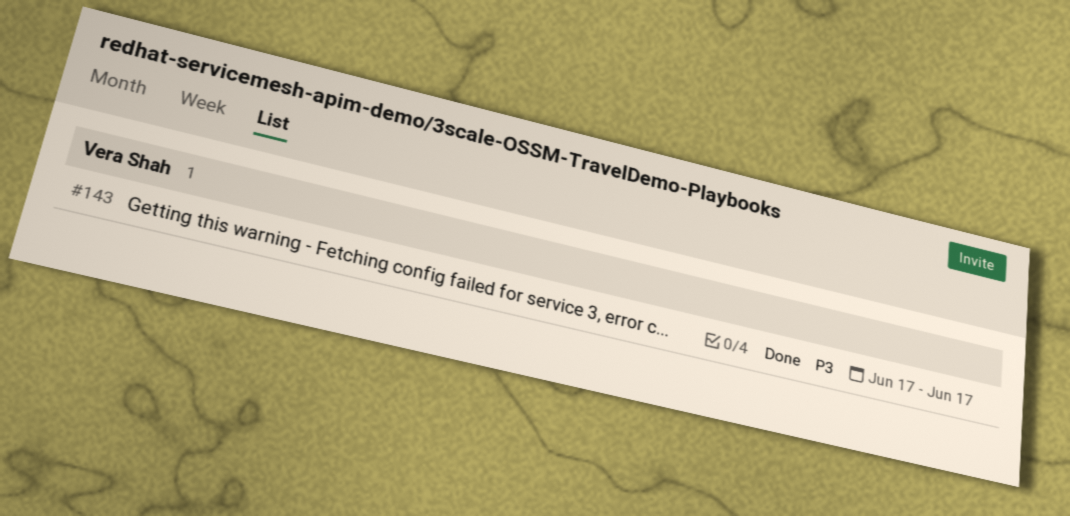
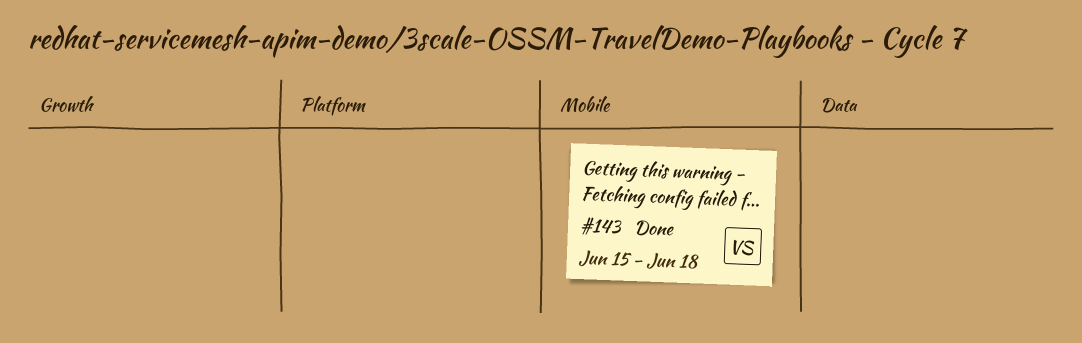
#143, start: Jun 17 -> Jun 15
#143, due: Jun 17 -> Jun 18

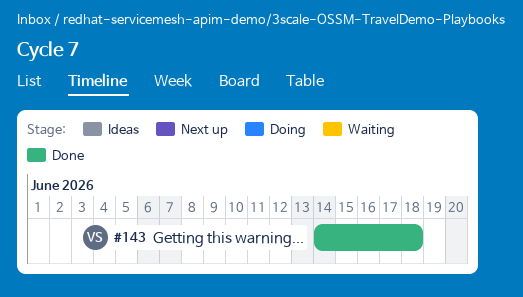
#143, start: Jun 15 -> Jun 14

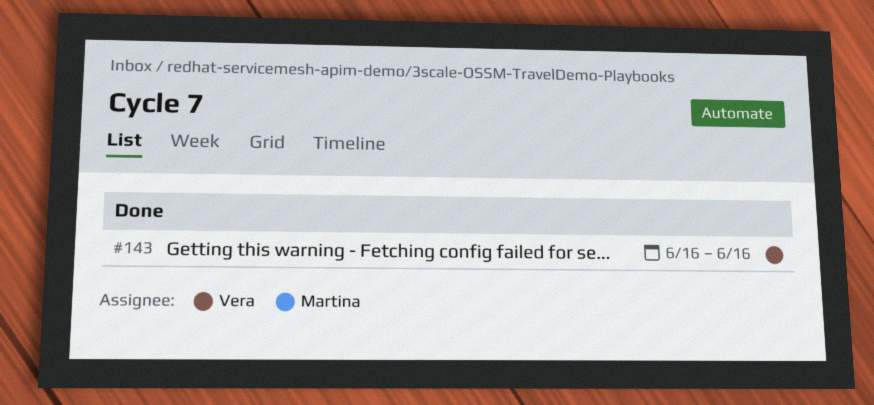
#143, start: Jun 14 -> Jun 16
#143, due: Jun 18 -> Jun 16

